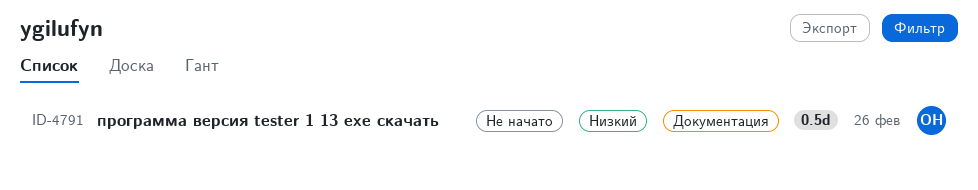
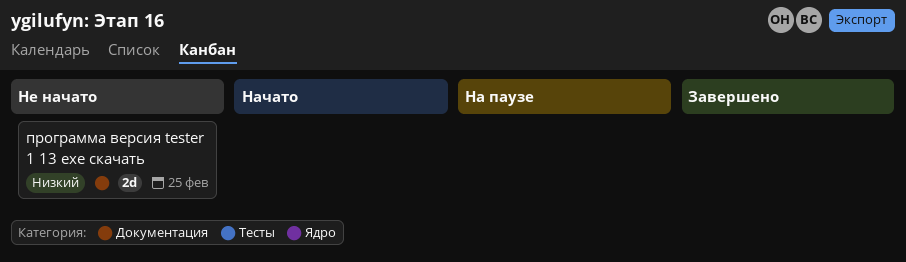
программа версия tester 1 13 exe скачать, estimate: 0.5d -> 2d
программа версия tester 1 13 exe скачать, due: Feb 26 -> Feb 25

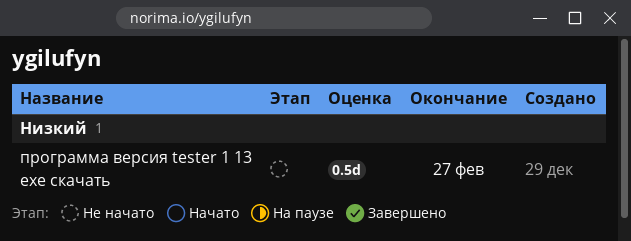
программа версия tester 1 13 exe скачать, estimate: 2d -> 0.5d
программа версия tester 1 13 exe скачать, due: Feb 25 -> Feb 27

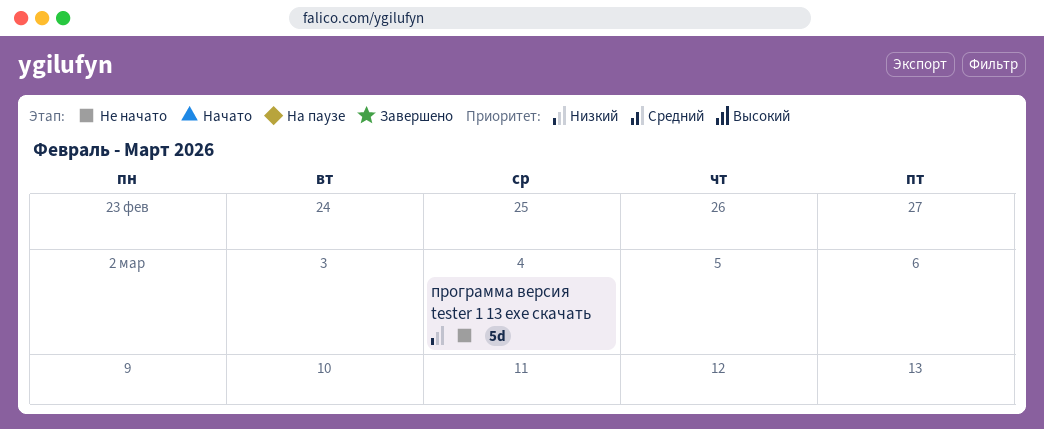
программа версия tester 1 13 exe скачать, estimate: 0.5d -> 5d
программа версия tester 1 13 exe скачать, due: Feb 27 -> Mar 4

